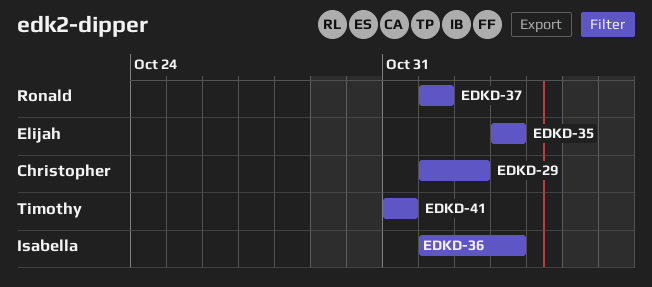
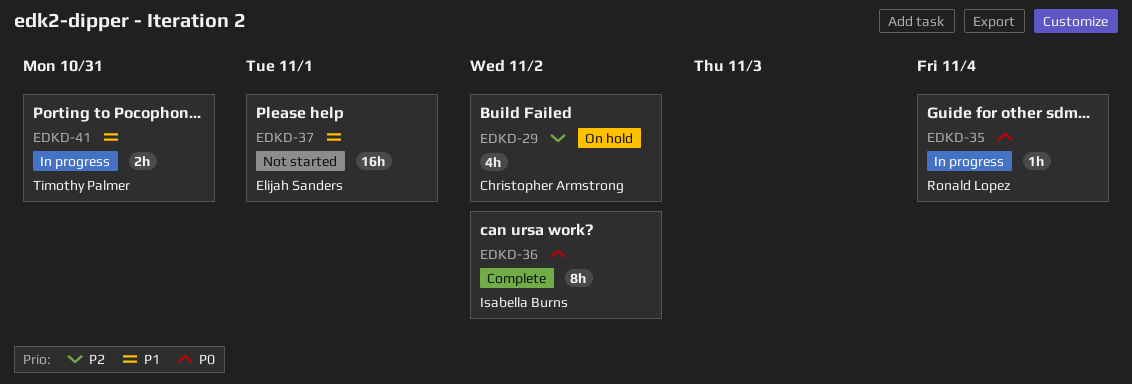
EDKD-35, owner: Elijah Sanders -> Ronald Lopez
EDKD-35, due: Nov 3 -> Nov 4
EDKD-36, due: Nov 3 -> Nov 2
EDKD-37, owner: Ronald Lopez -> Elijah Sanders

